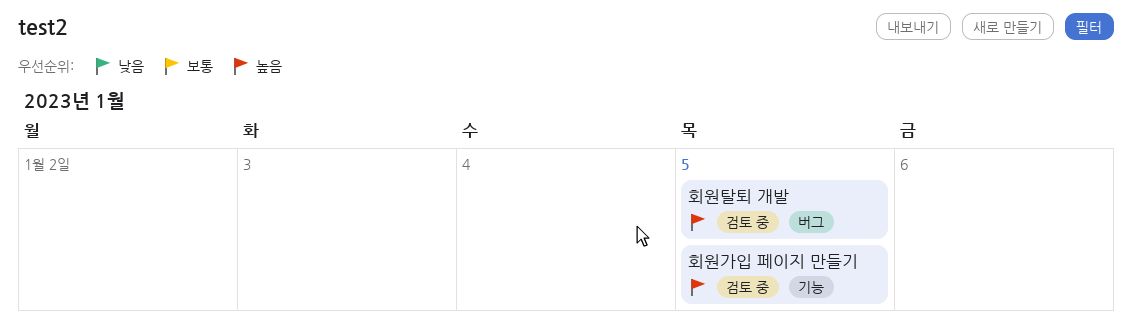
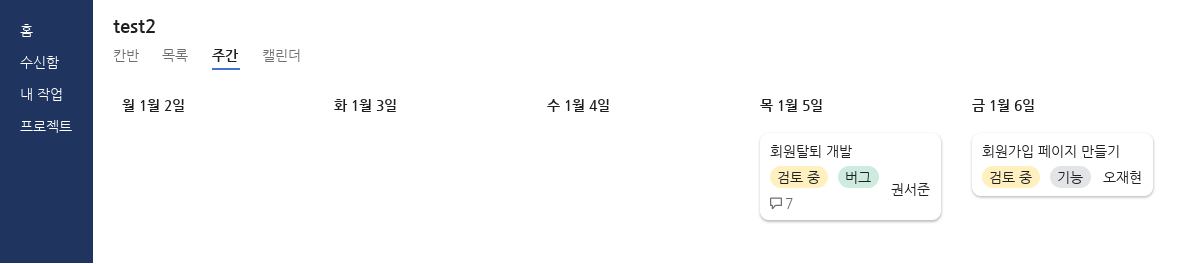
회원가입 페이지 만들기, due: Jan 5 -> Jan 6

